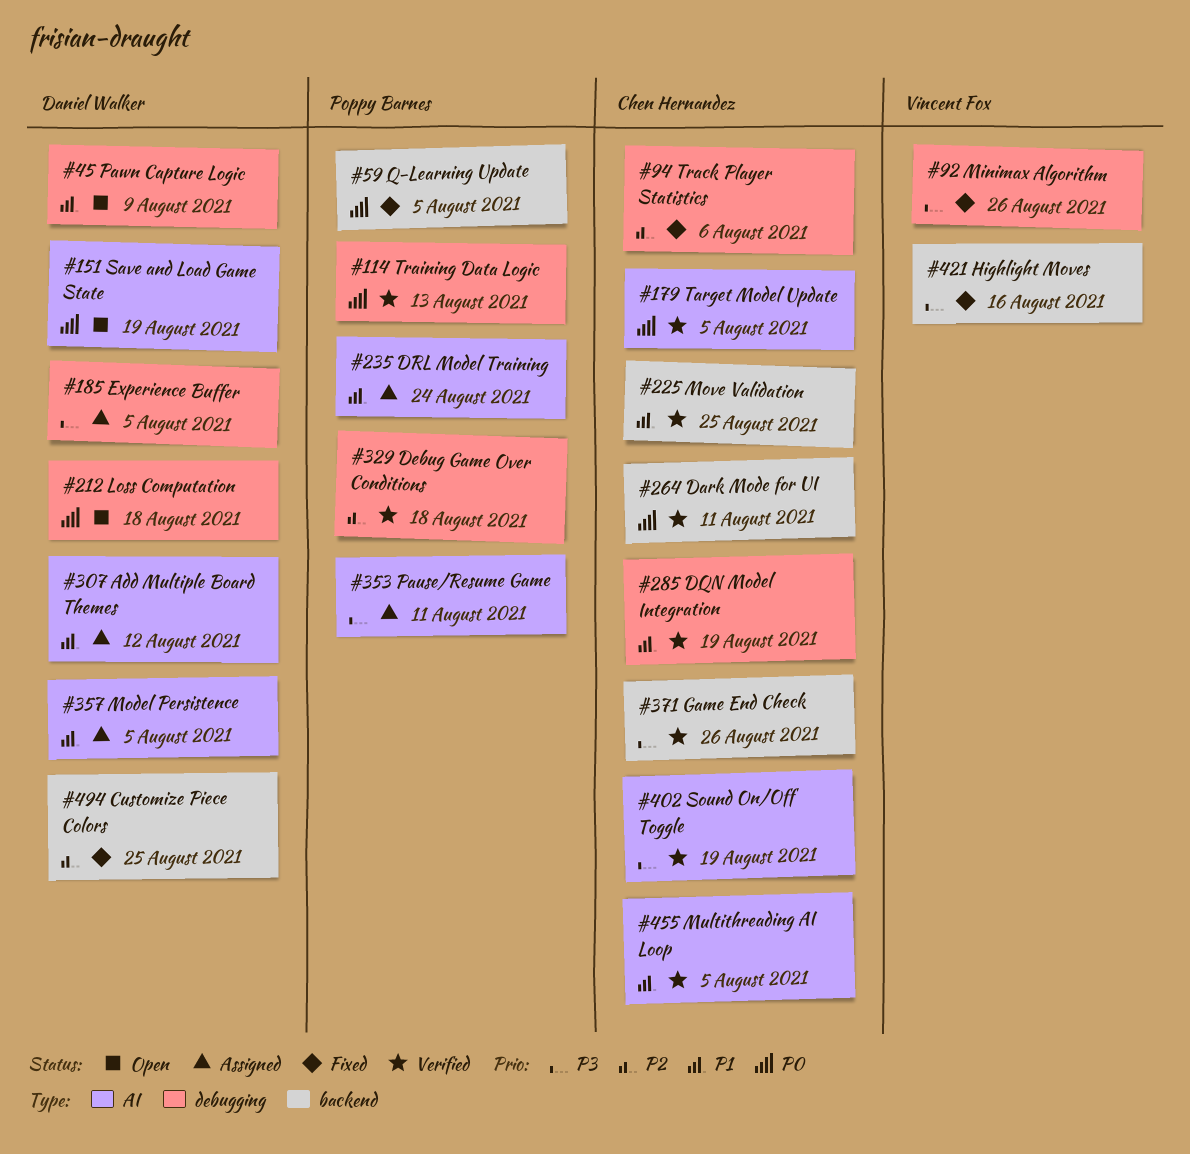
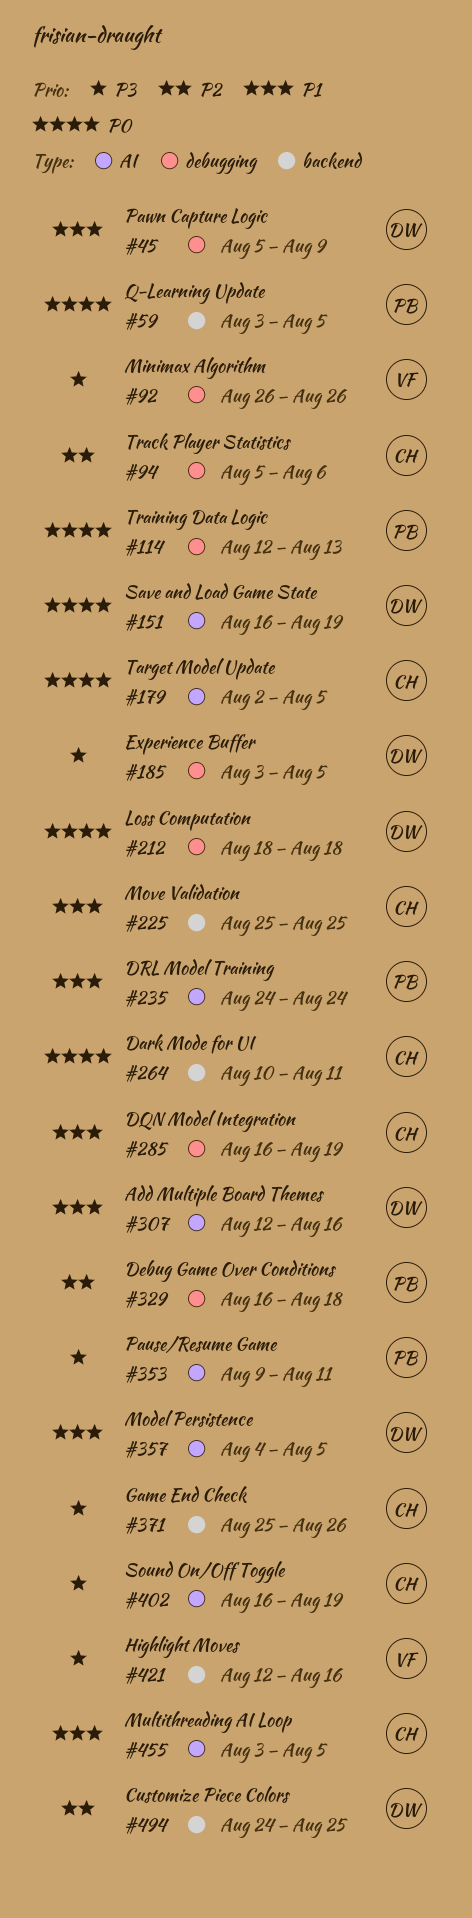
#307, due: Aug 12 -> Aug 16

